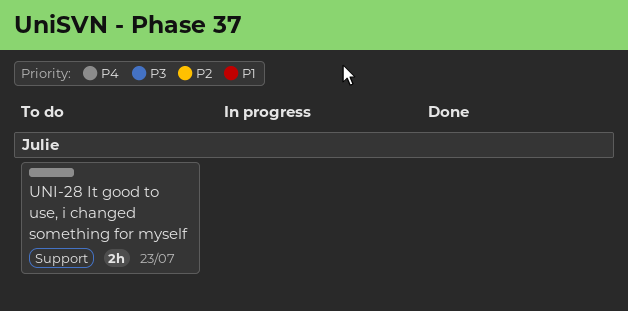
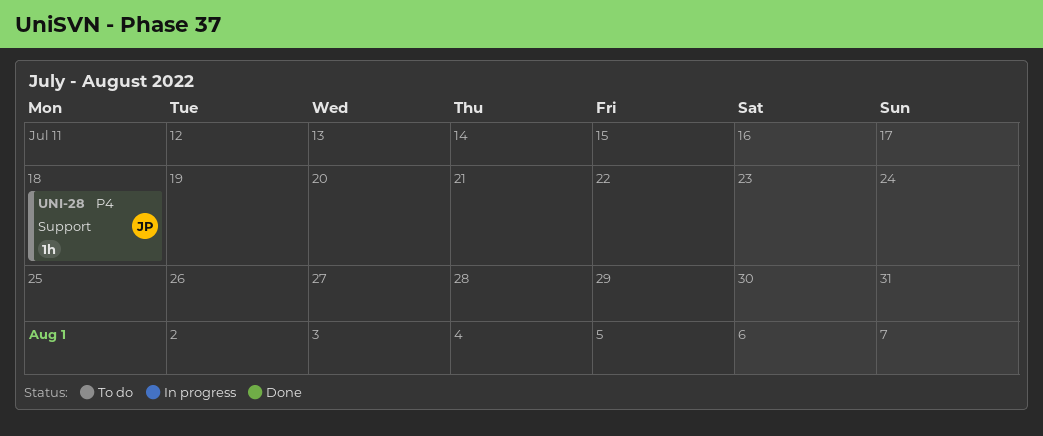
UNI-28, estimate: 2h -> 1h
UNI-28, due: Jul 23 -> Jul 18

